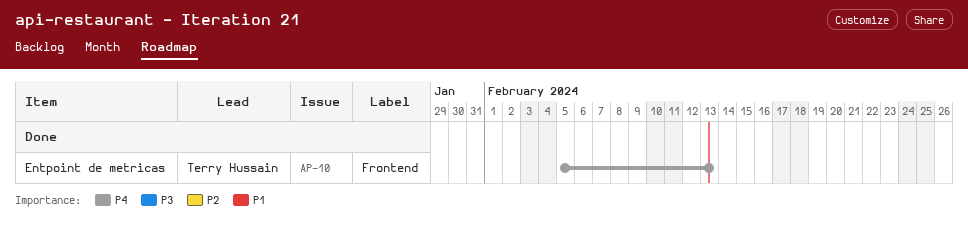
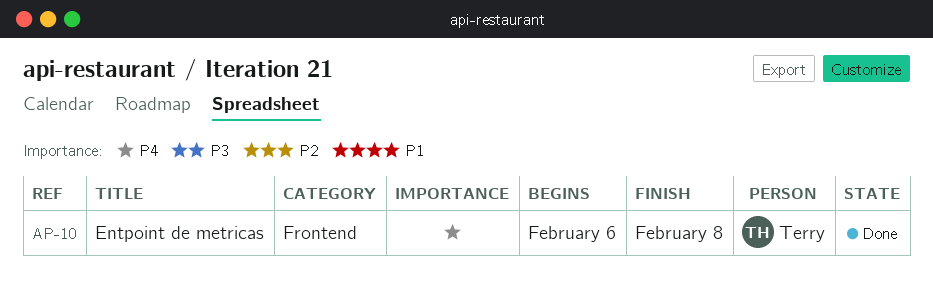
AP-10, start: Feb 5 -> Feb 6
AP-10, due: Feb 13 -> Feb 8

